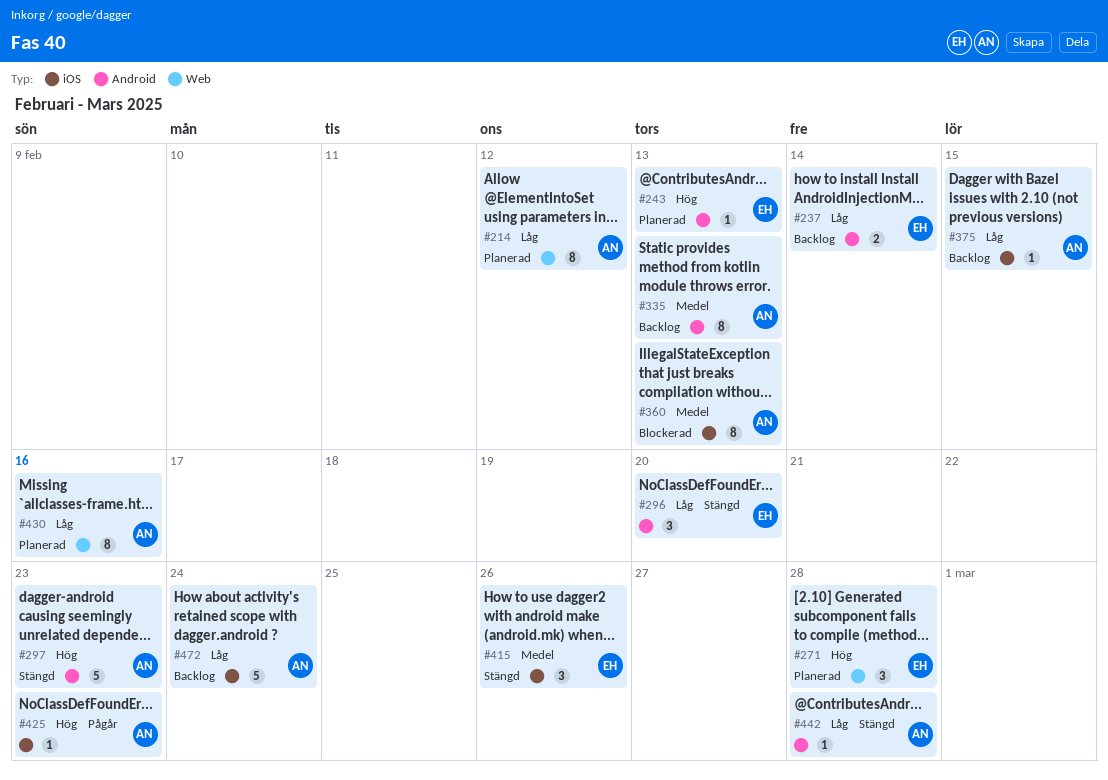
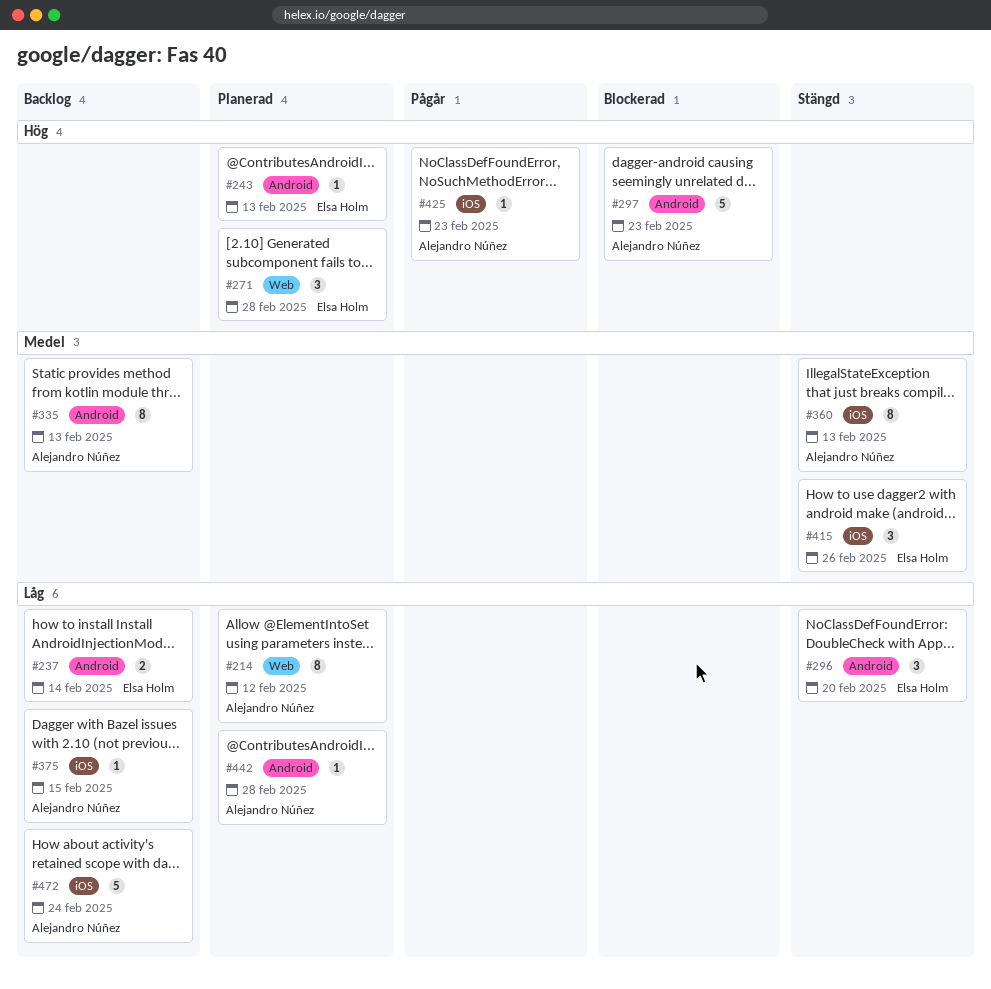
#297, status: Stängd -> Blockerad
#360, status: Blockerad -> Stängd
#430: present -> none
#442, status: Stängd -> Planerad

